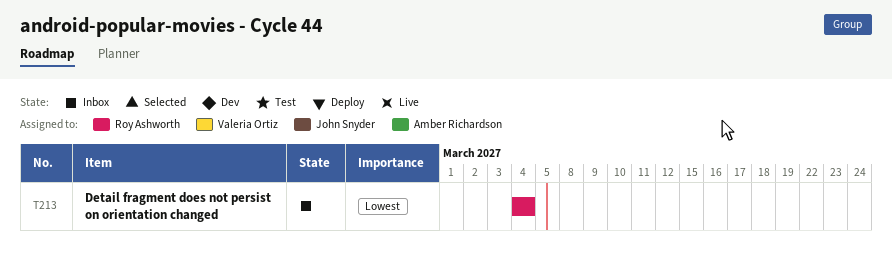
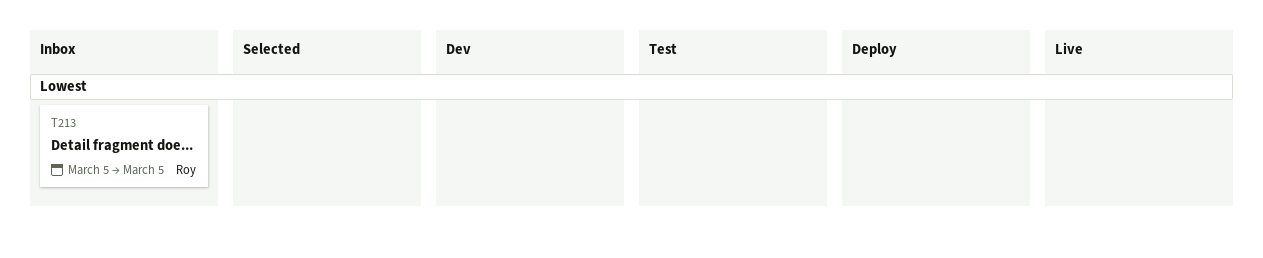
T213, start: Mar 4 -> Mar 5
T213, due: Mar 4 -> Mar 5

